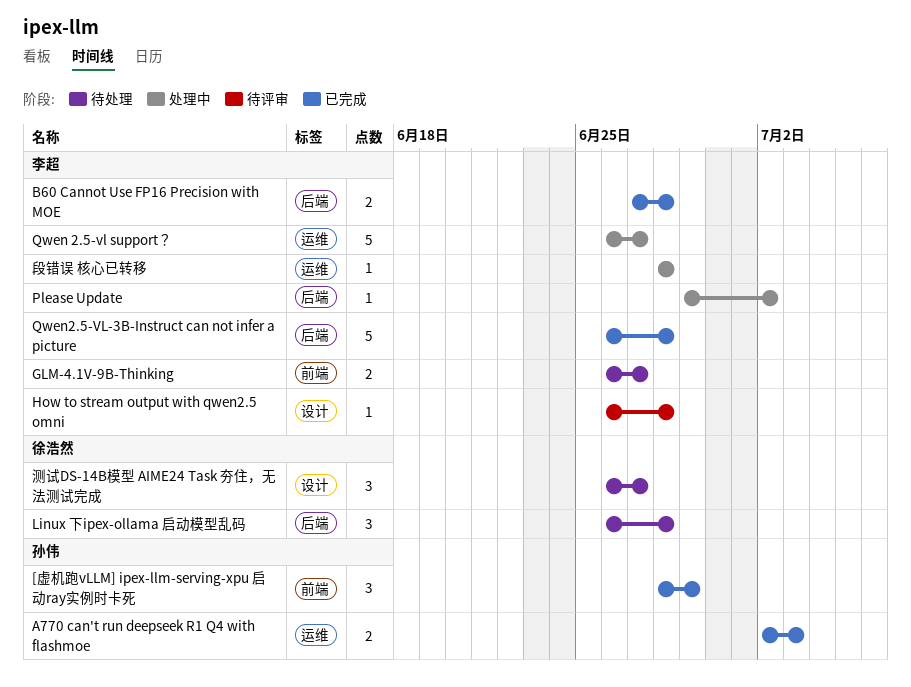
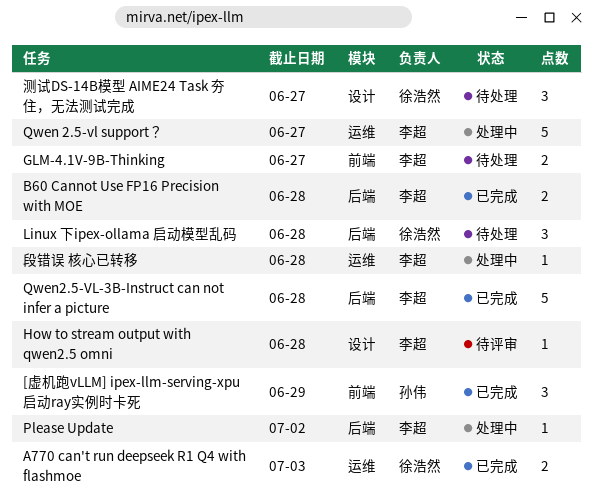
A770 can't run deepseek R1 Q4 with flashmoe, owner: 孙伟 -> 徐浩然

